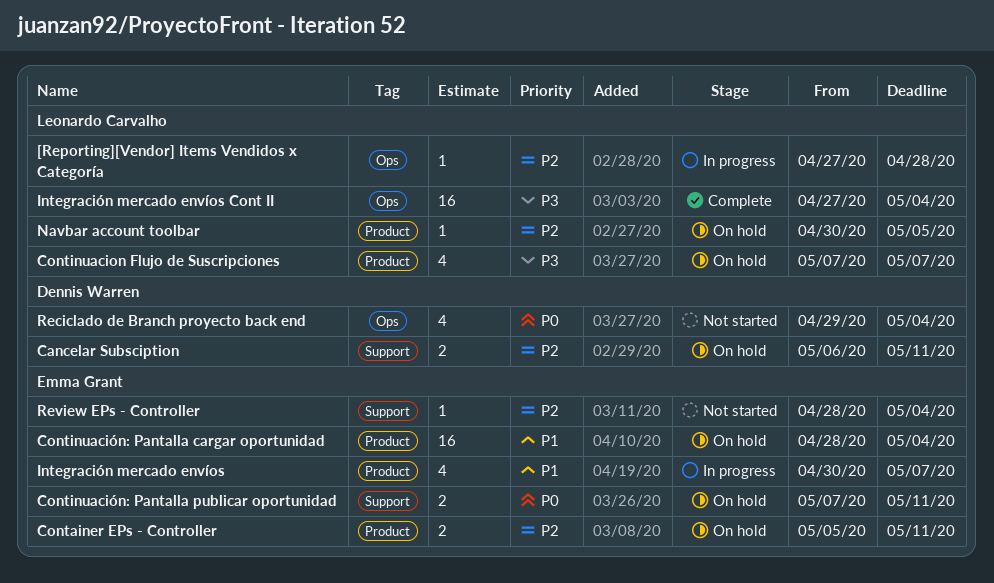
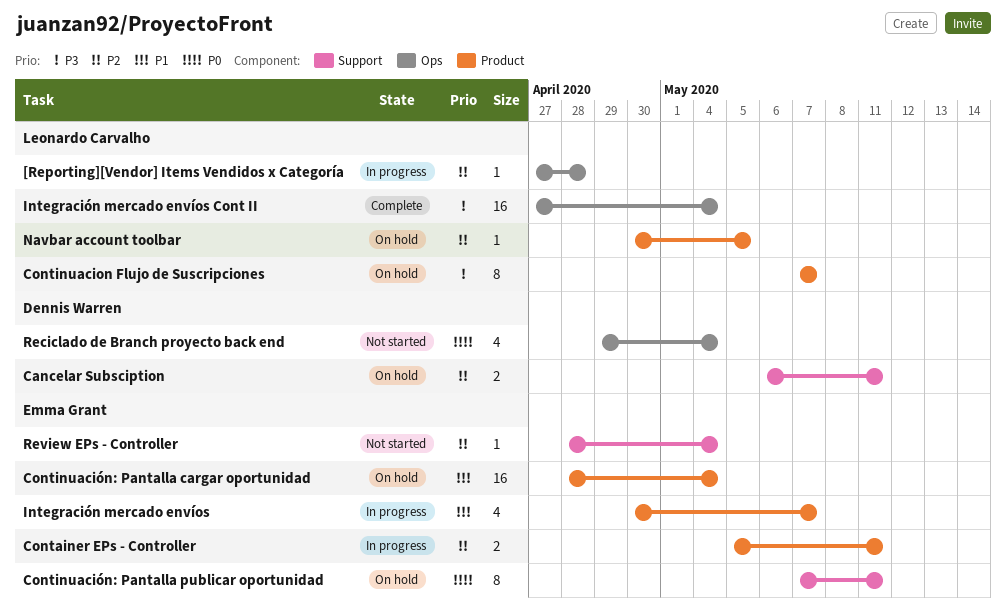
Container EPs - Controller, status: On hold -> In progress
Continuacion Flujo de Suscripciones, estimate: 4 -> 8
Continuación: Pantalla publicar oportunidad, estimate: 2 -> 8

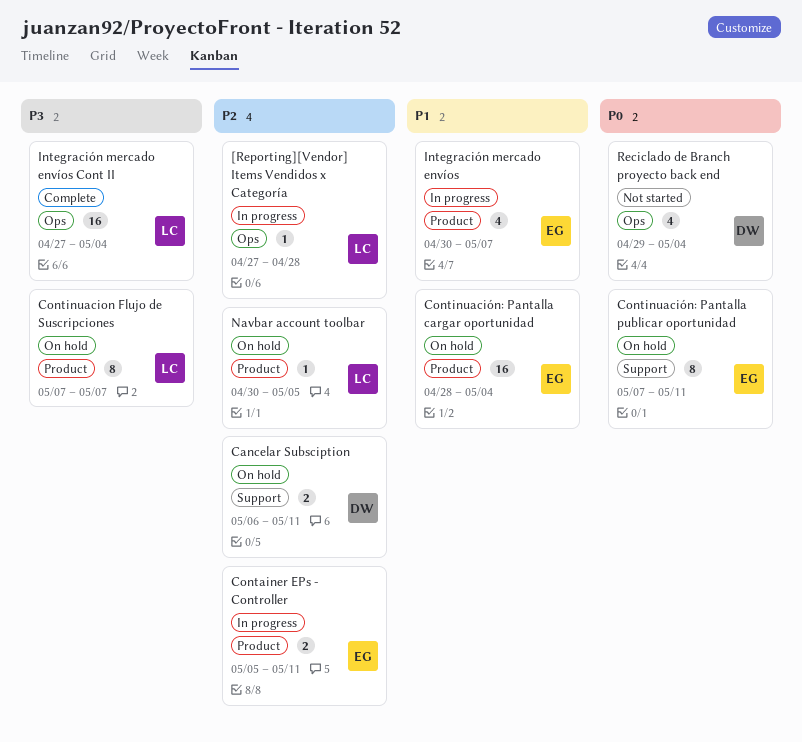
Review EPs - Controller: present -> none

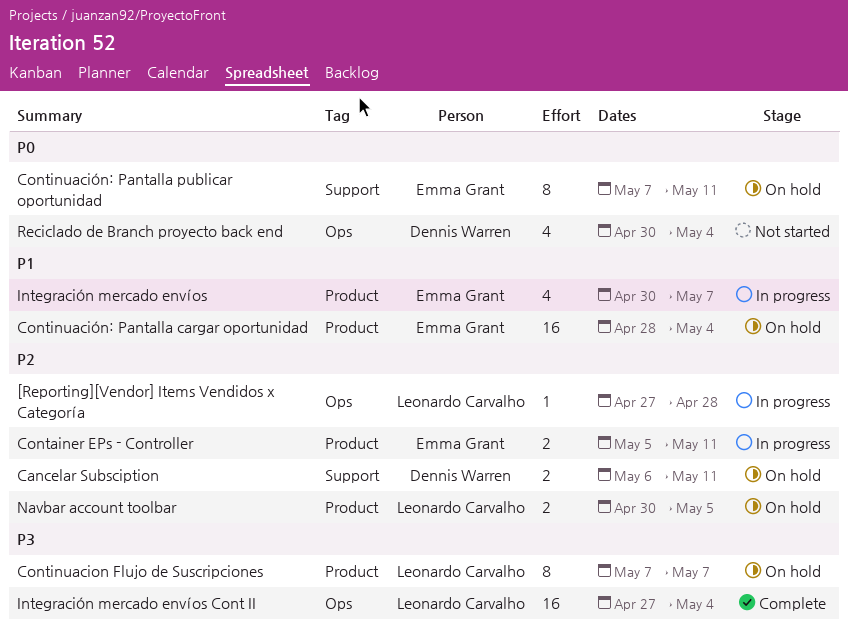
Navbar account toolbar, estimate: 1 -> 2
Reciclado de Branch proyecto back end, start: Apr 29 -> Apr 30

